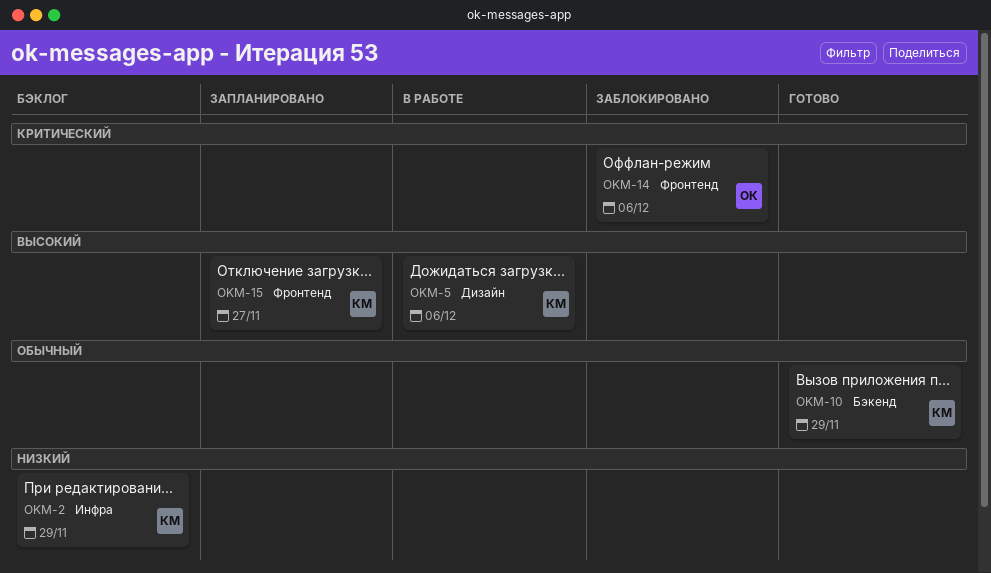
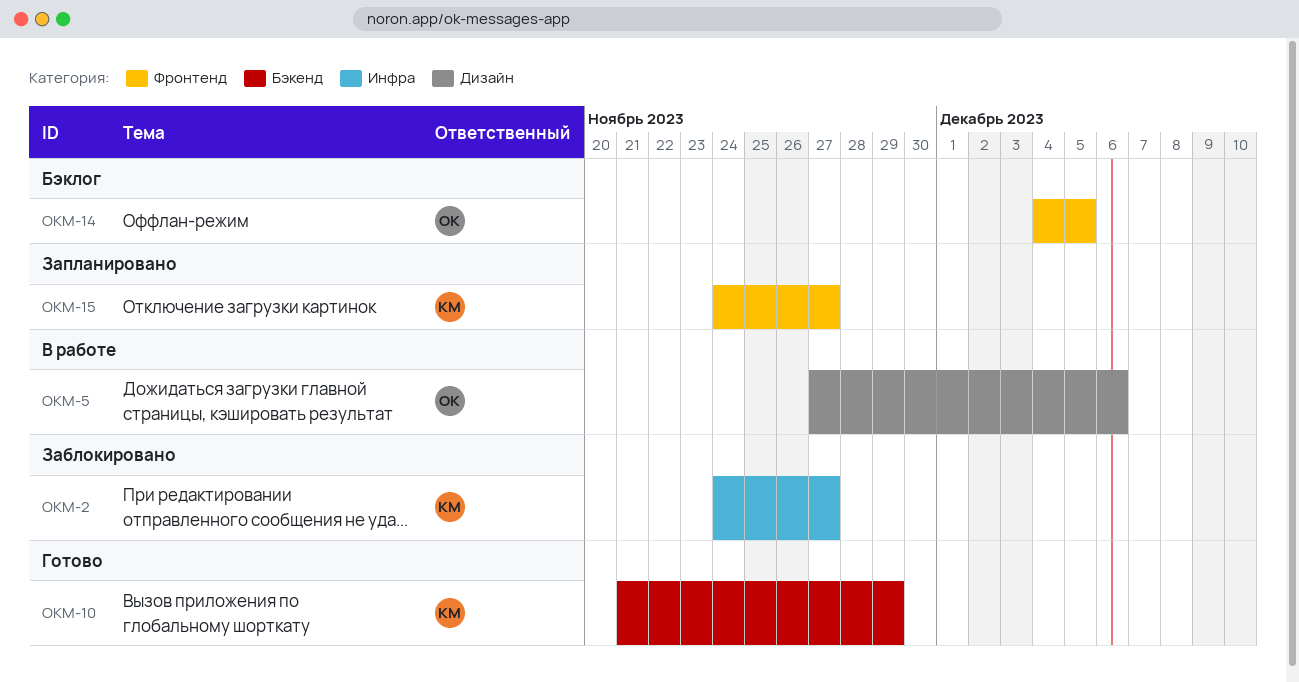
OKM-2, status: Бэклог -> Заблокировано
OKM-2, due: Nov 29 -> Nov 27
OKM-5, owner: КМ -> ОК
OKM-14, status: Заблокировано -> Бэклог
OKM-14, due: Dec 6 -> Dec 5

